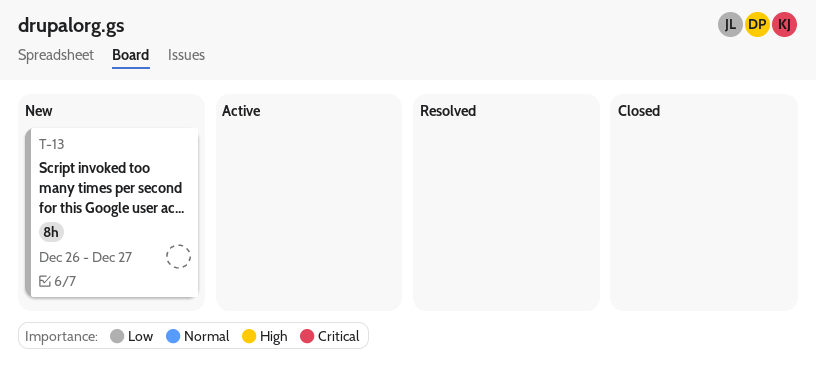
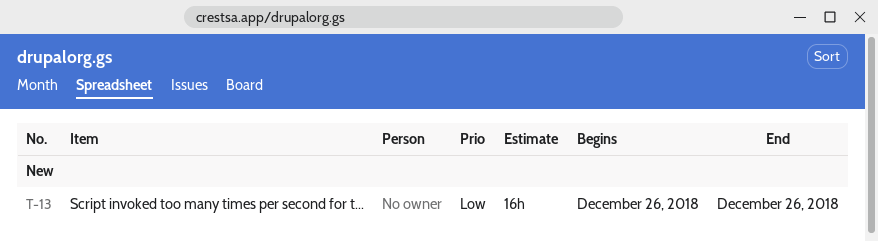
T-13, estimate: 8h -> 16h
T-13, due: Dec 27 -> Dec 26

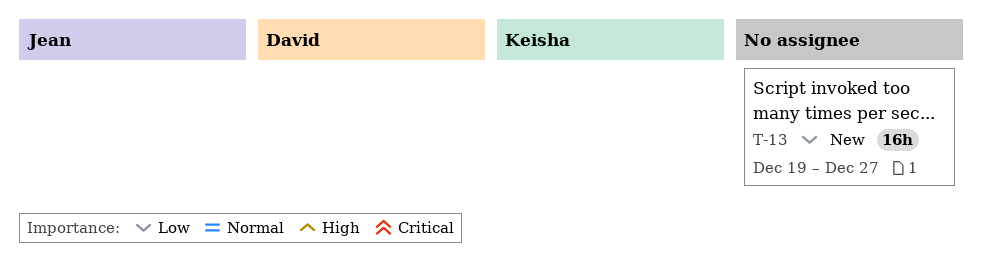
T-13, start: Dec 26 -> Dec 19
T-13, due: Dec 26 -> Dec 27

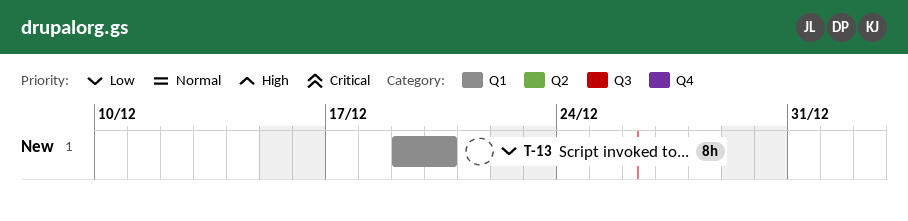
T-13, estimate: 16h -> 8h
T-13, due: Dec 27 -> Dec 20

